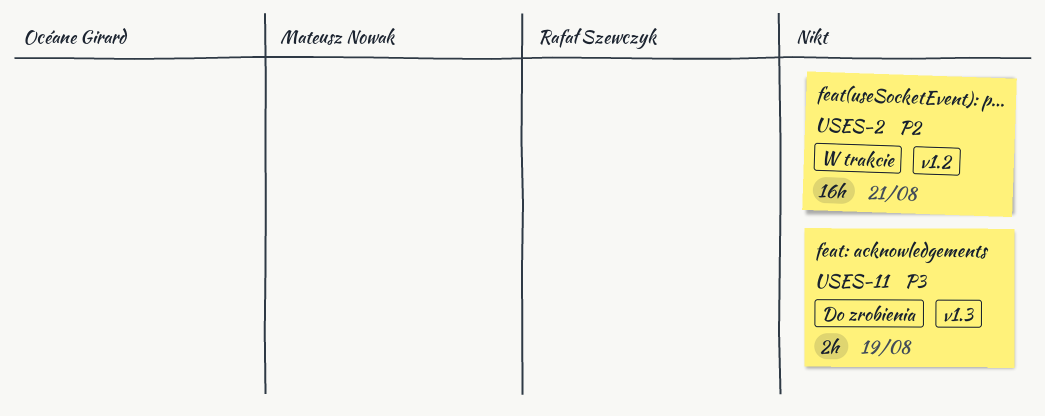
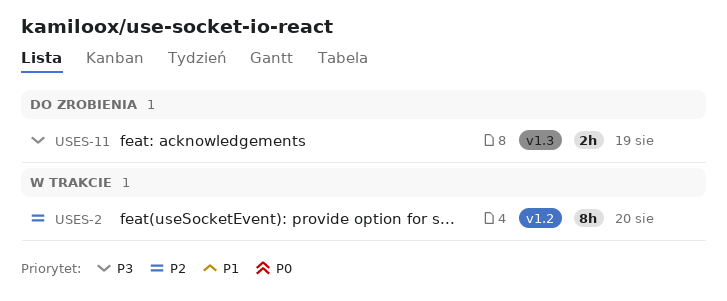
USES-2, estimate: 16h -> 8h
USES-2, due: Aug 21 -> Aug 20

